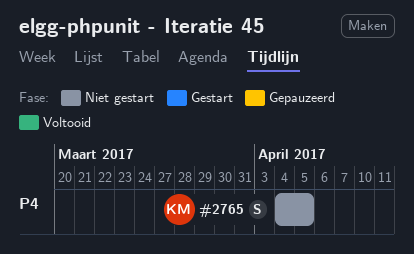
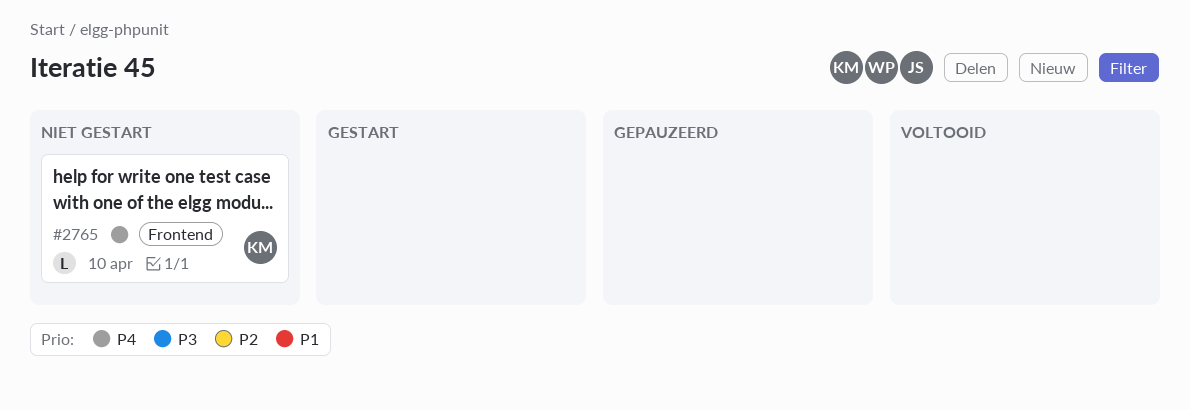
#2765, estimate: S -> L
#2765, due: Apr 5 -> Apr 10

